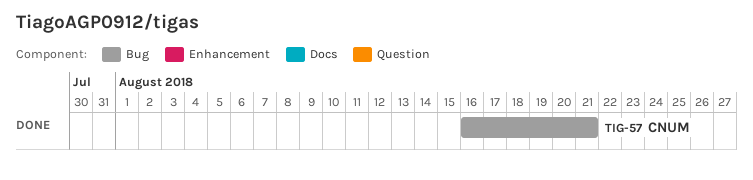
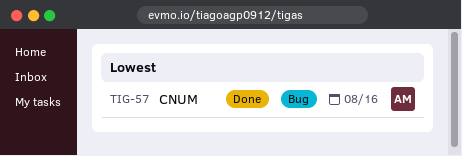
TIG-57, due: Aug 21 -> Aug 16

